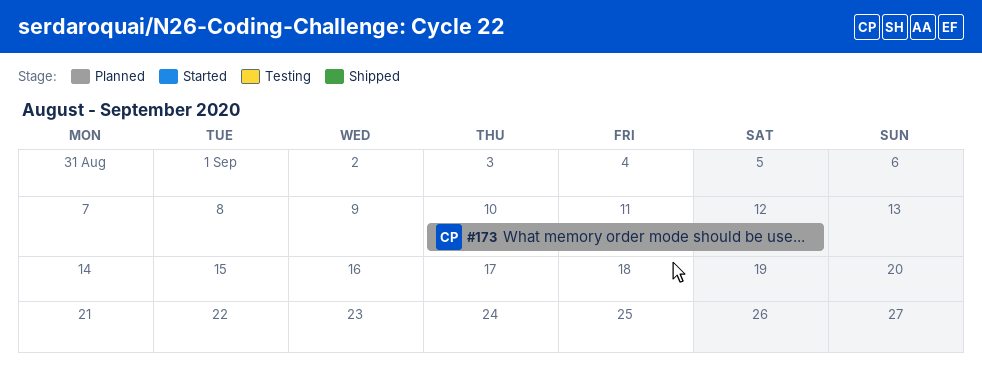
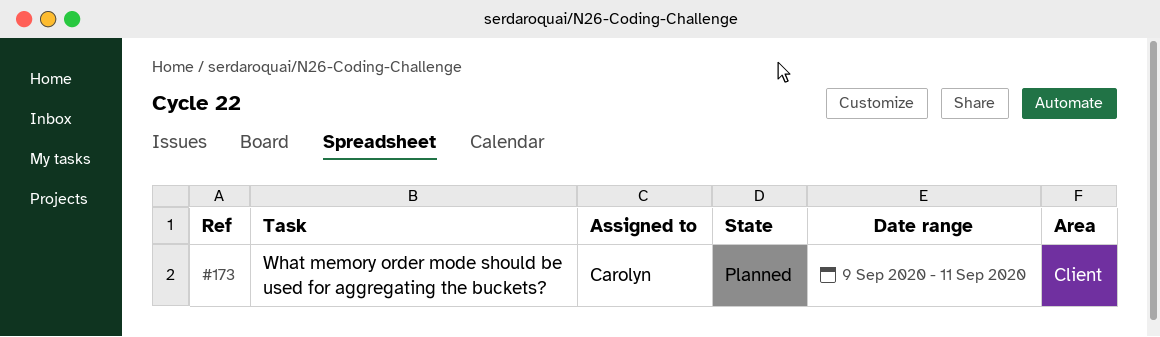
#173, start: Sep 10 -> Sep 9
#173, due: Sep 12 -> Sep 11

